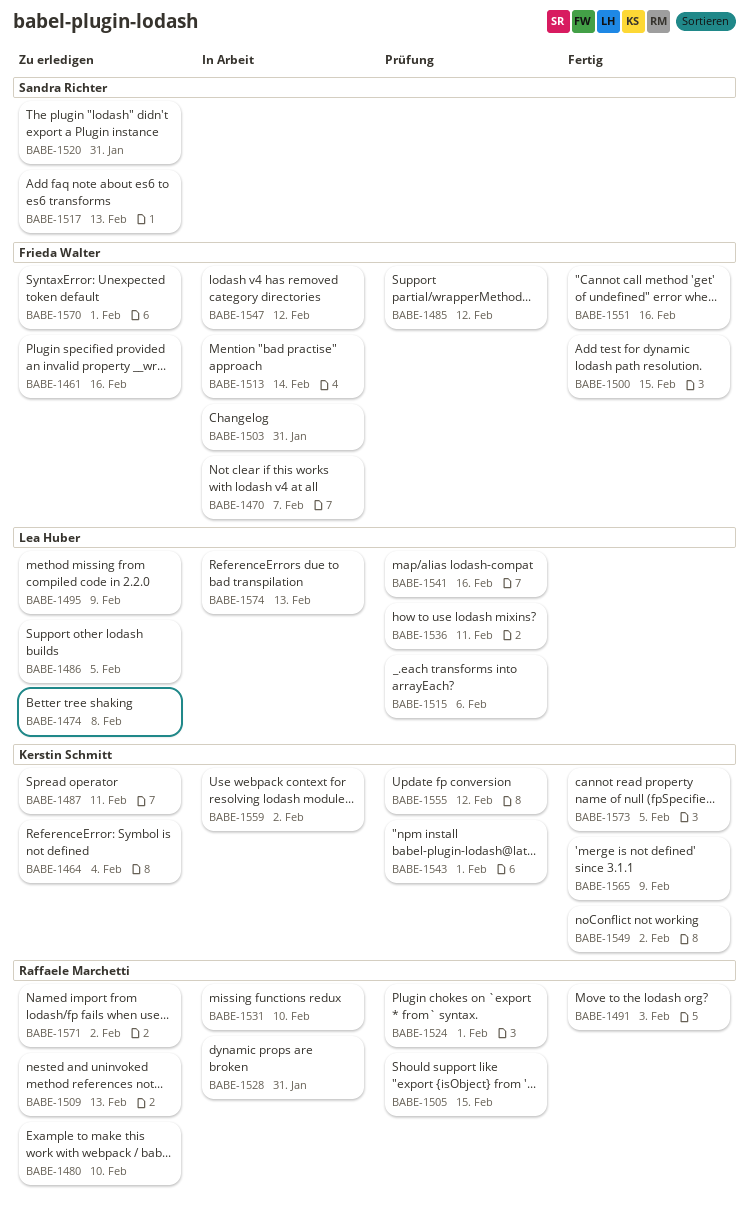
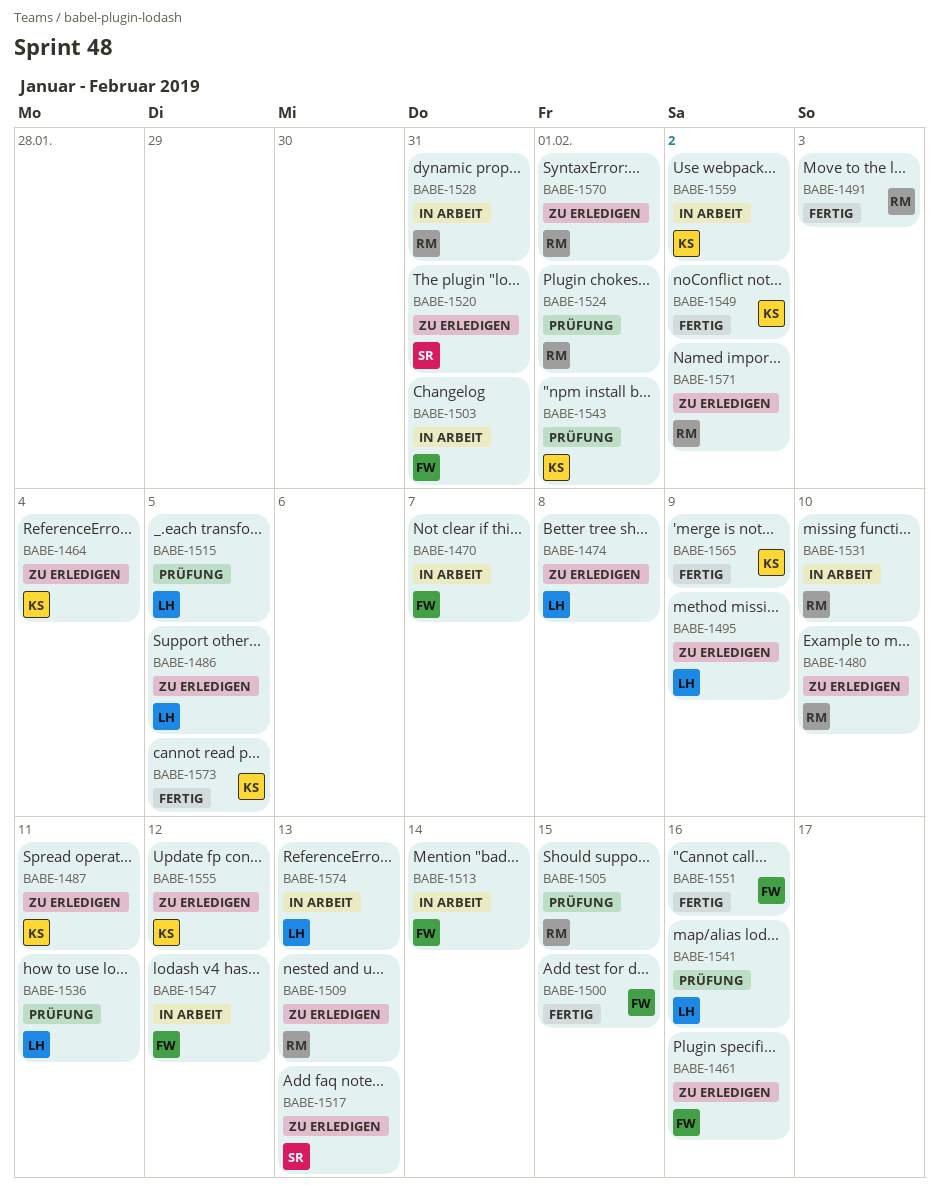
BABE-1485: present -> none
BABE-1515, due: Feb 6 -> Feb 5
BABE-1555, status: Prüfung -> Zu erledigen
BABE-1570, owner: Frieda Walter -> Raffaele Marchetti

